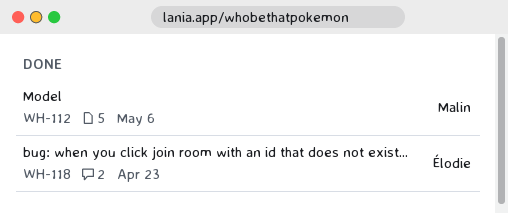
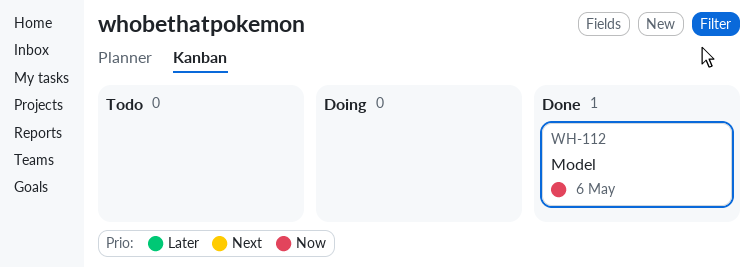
WH-118: present -> none

